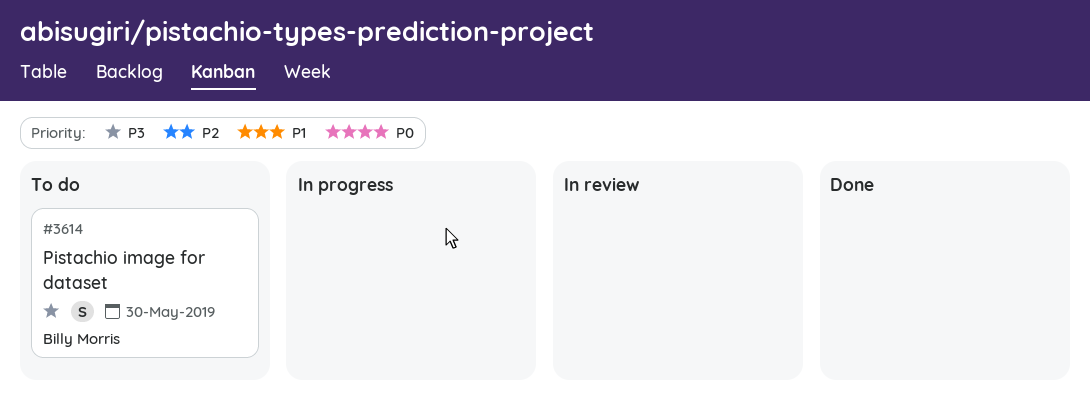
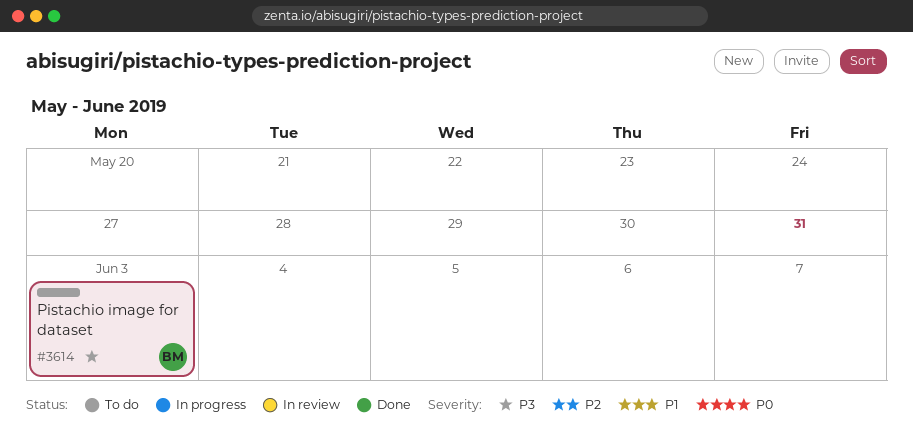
#3614, due: May 30 -> Jun 3

